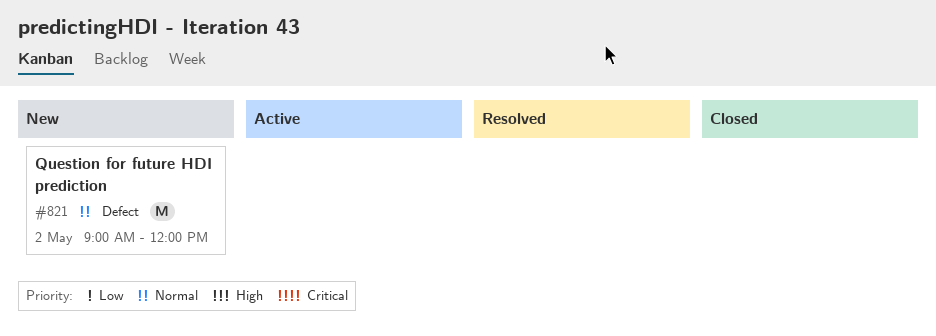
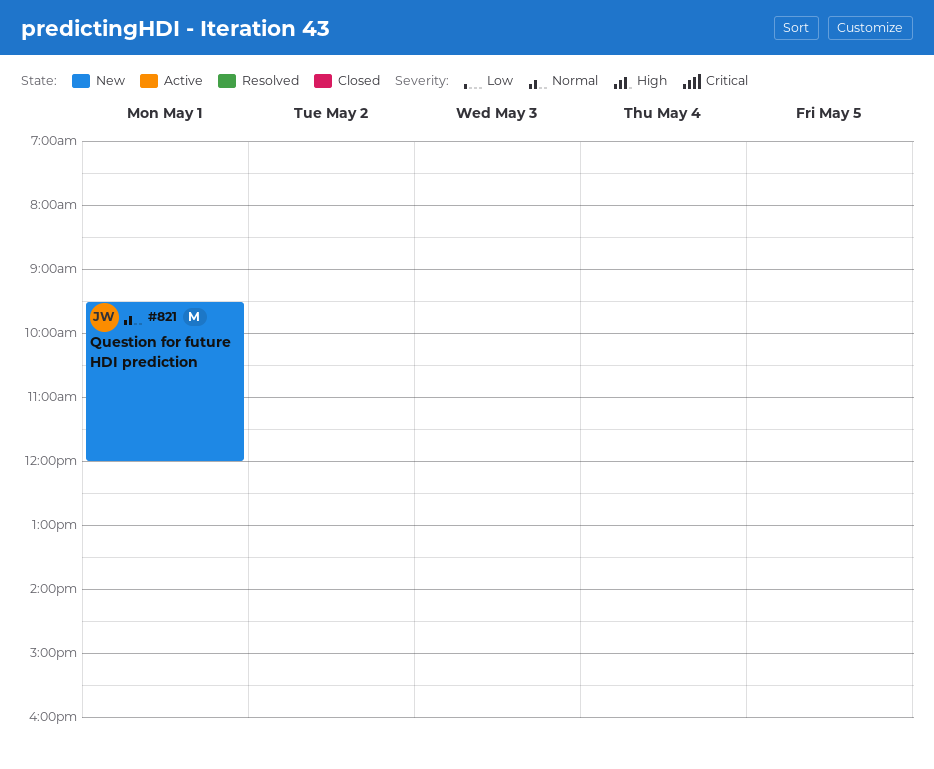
#821, day: May 2 -> May 1
#821, begins: 09:00 -> 09:30

